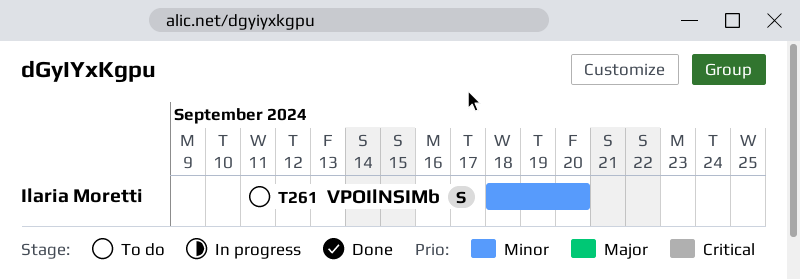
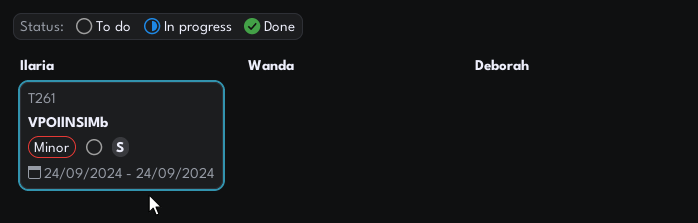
T261, start: Sep 18 -> Sep 24
T261, due: Sep 20 -> Sep 24

